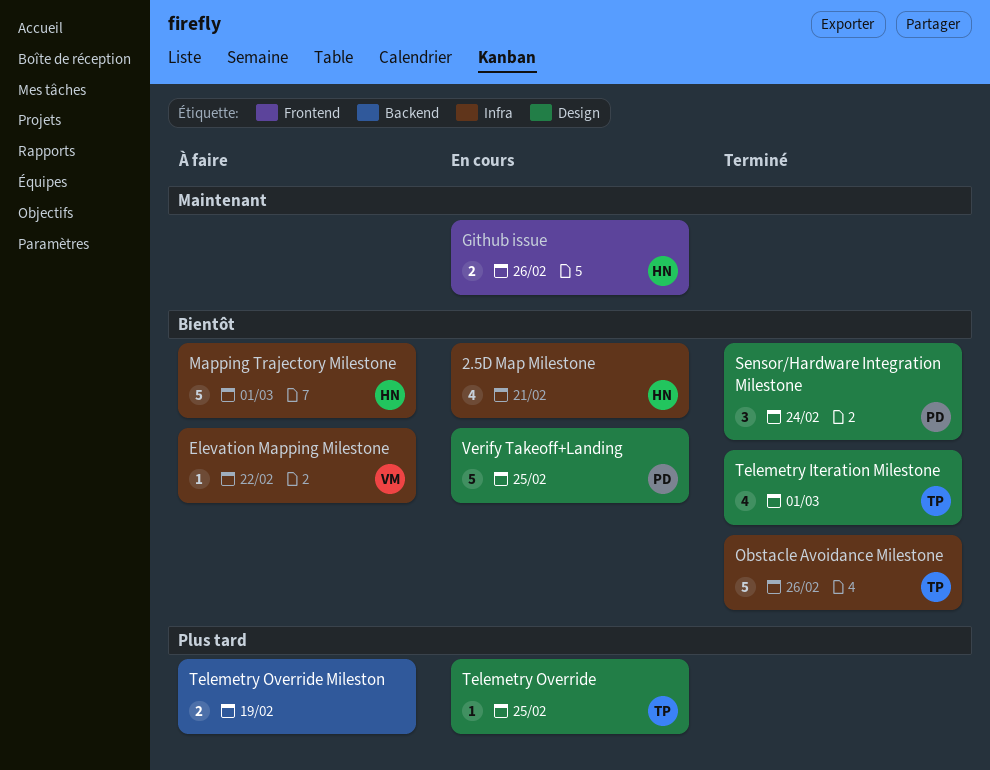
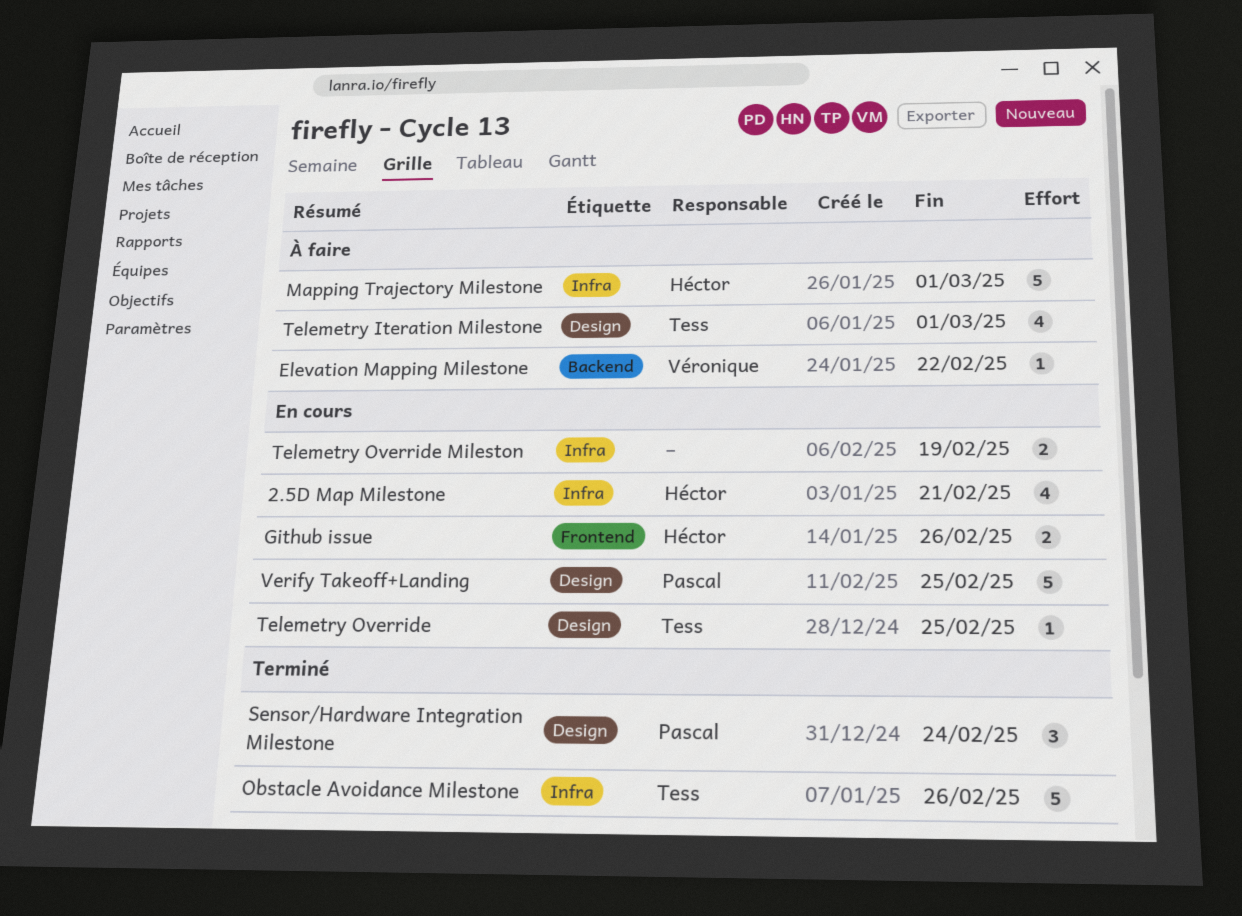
Elevation Mapping Milestone, label: Infra -> Backend
Telemetry Iteration Milestone, status: Terminé -> À faire
Telemetry Override Mileston, status: À faire -> En cours
Telemetry Override Mileston, label: Backend -> Infra

